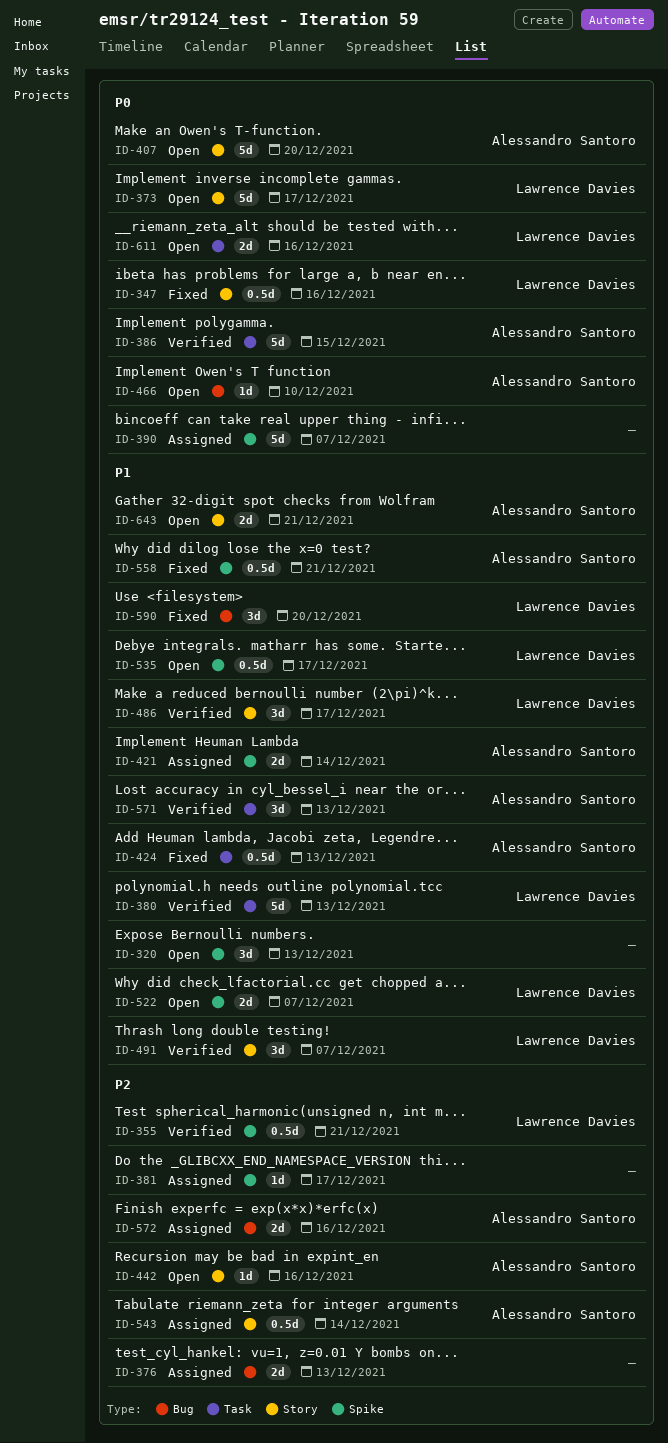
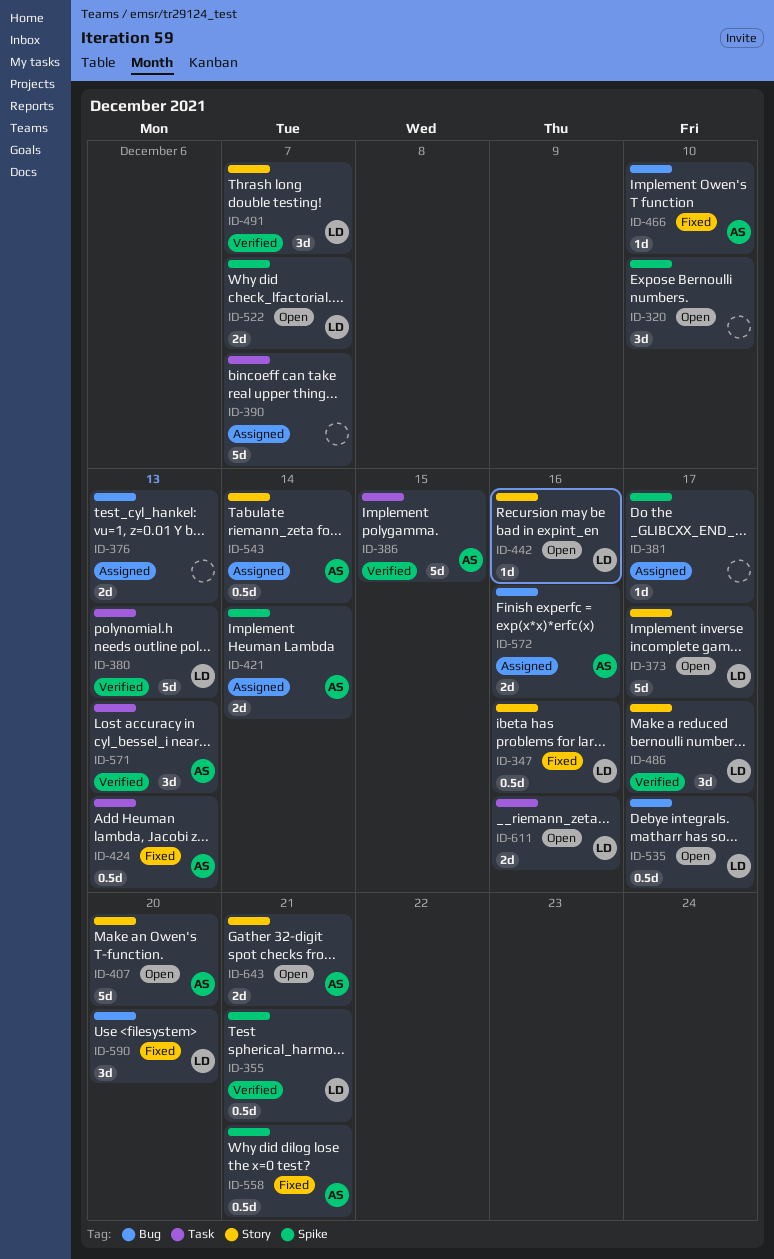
ID-320, due: Dec 13 -> Dec 10
ID-390, label: Spike -> Task
ID-442, owner: Alessandro Santoro -> Lawrence Davies
ID-466, status: Open -> Fixed
ID-535, label: Spike -> Bug

